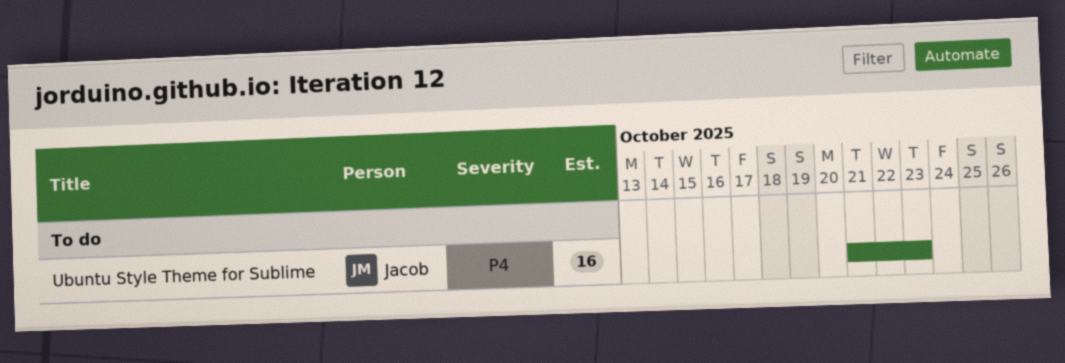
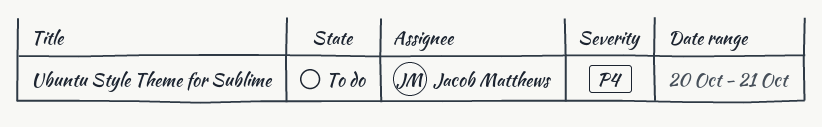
Ubuntu Style Theme for Sublime, start: Oct 21 -> Oct 20
Ubuntu Style Theme for Sublime, due: Oct 23 -> Oct 21

